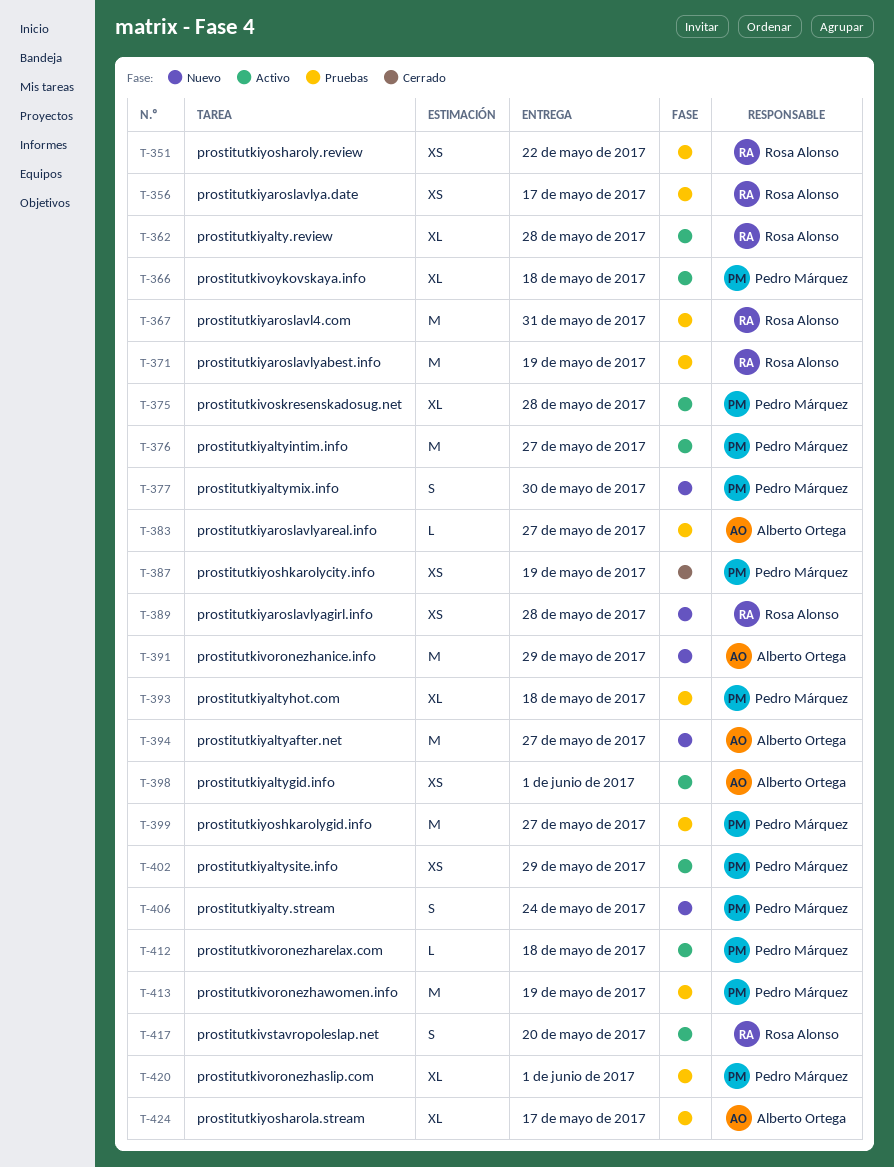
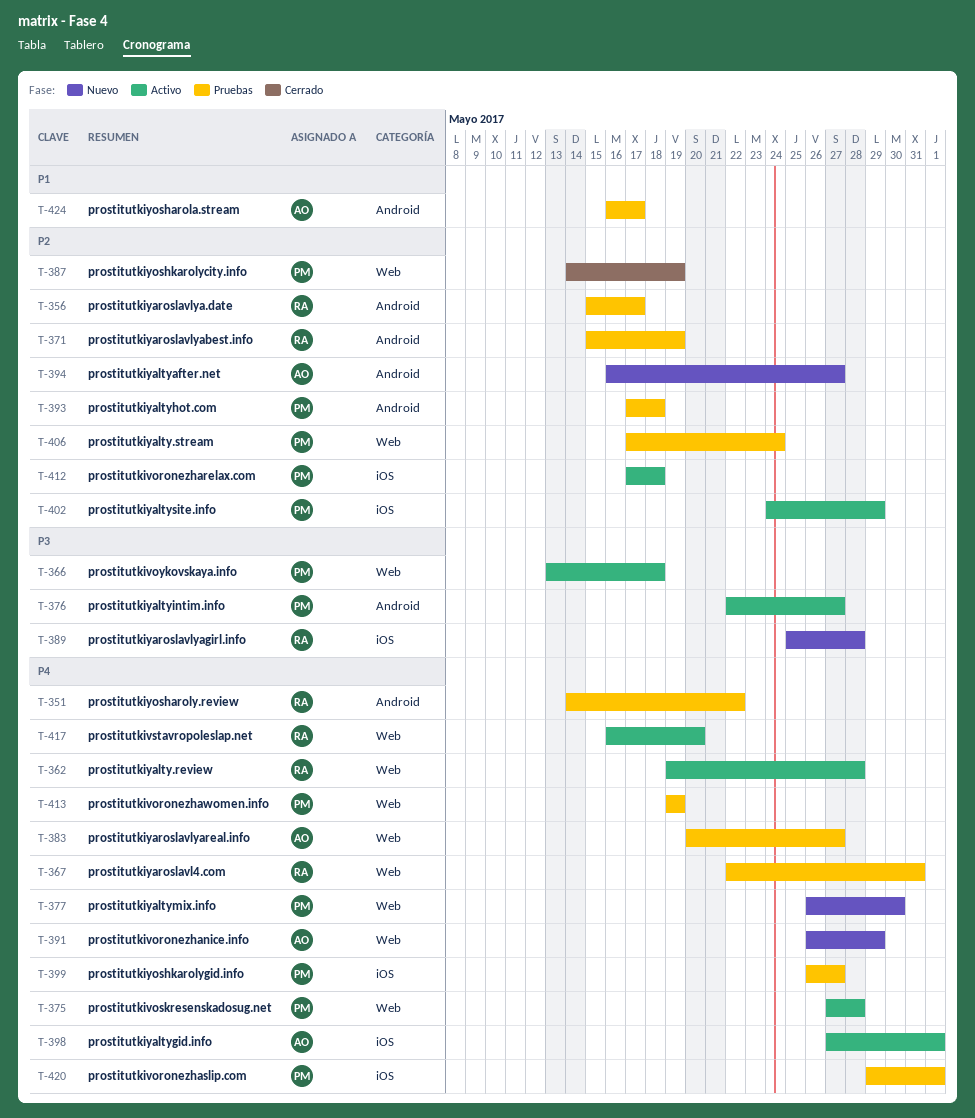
T-406, status: Nuevo -> Pruebas

